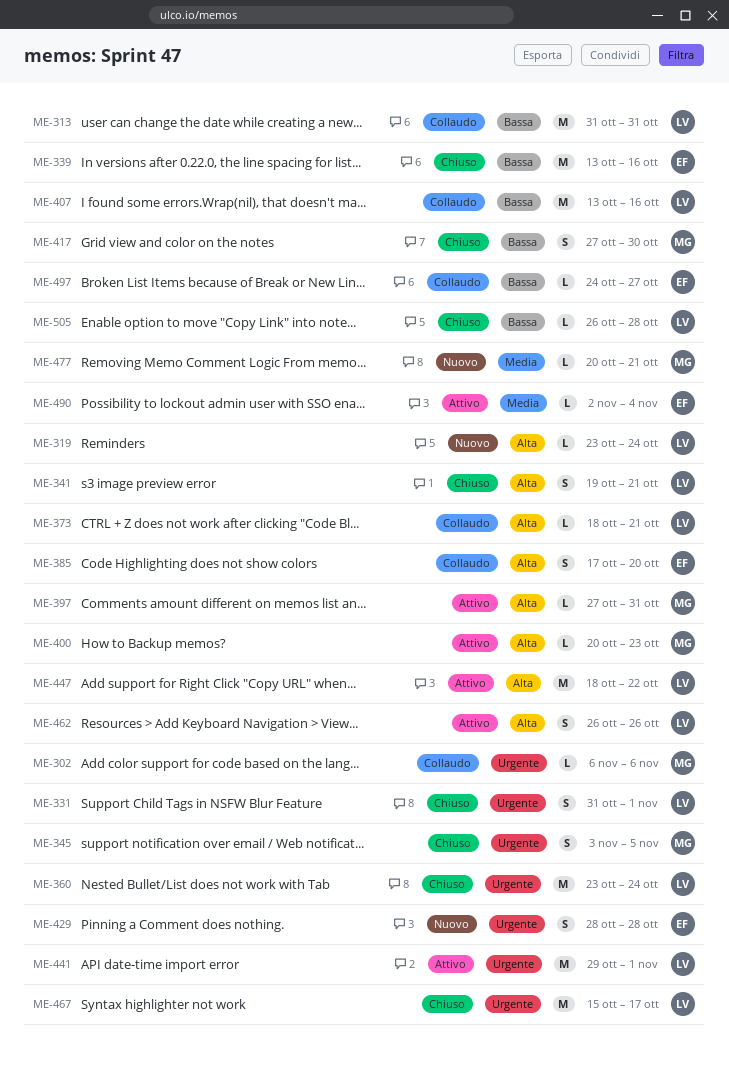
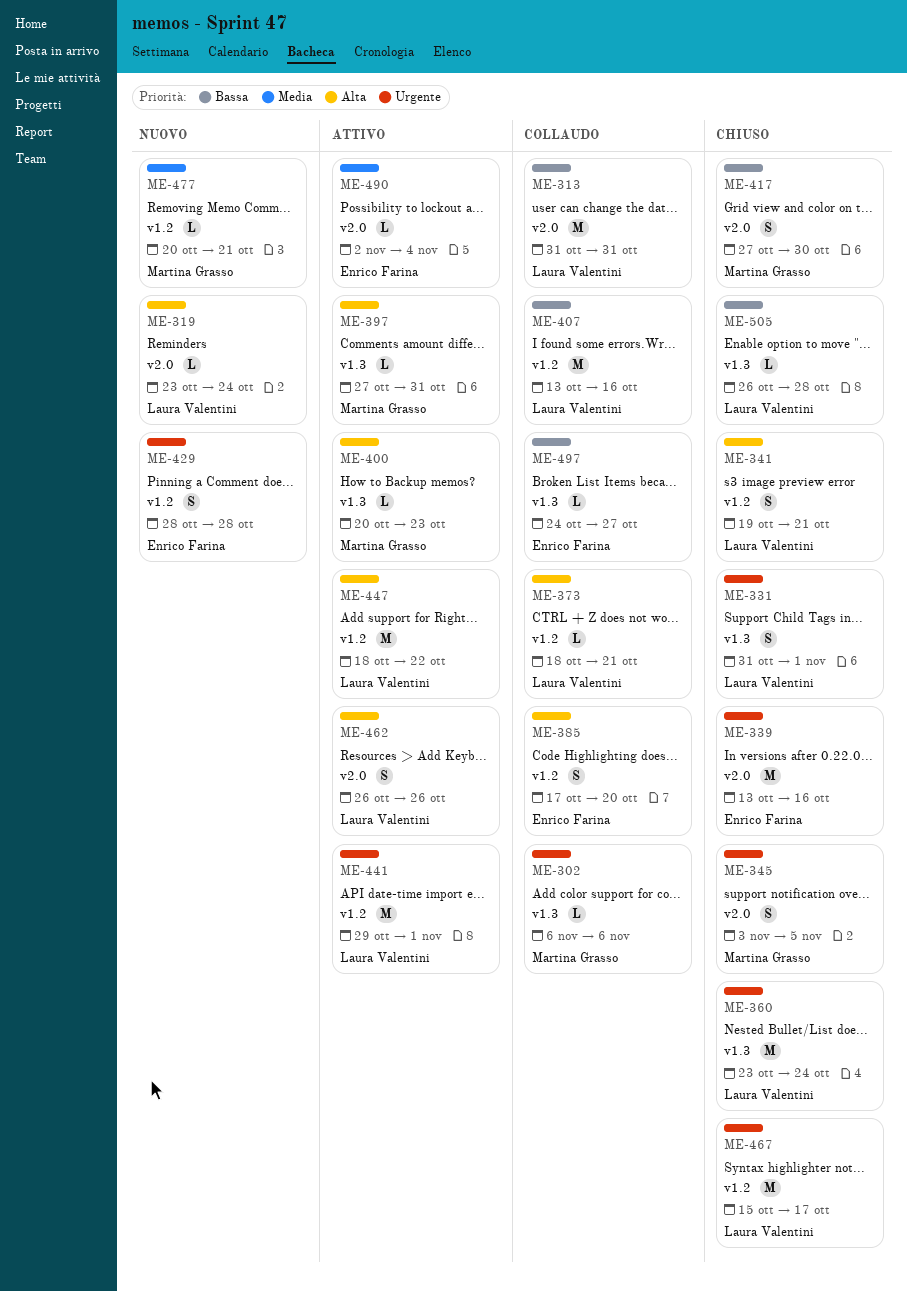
ME-339, priority: Bassa -> Urgente

